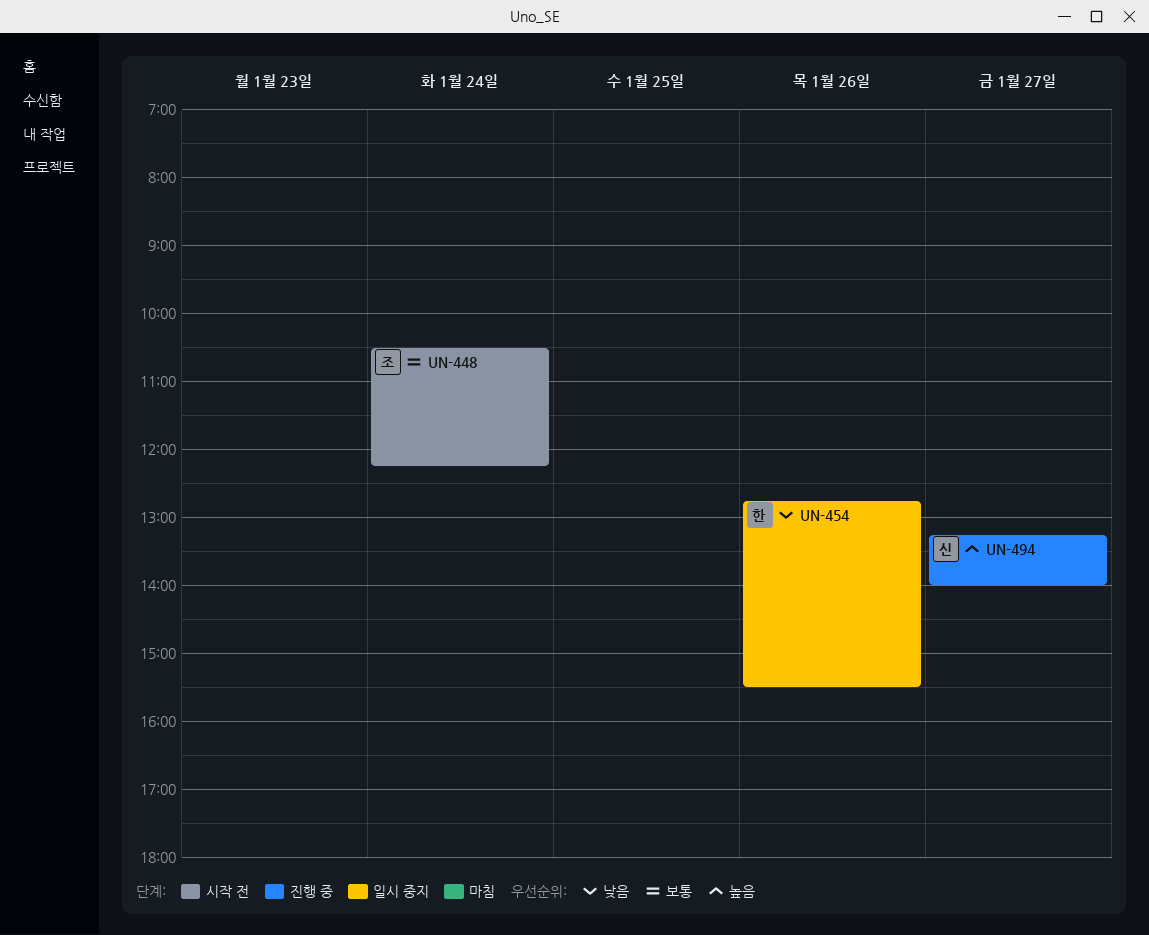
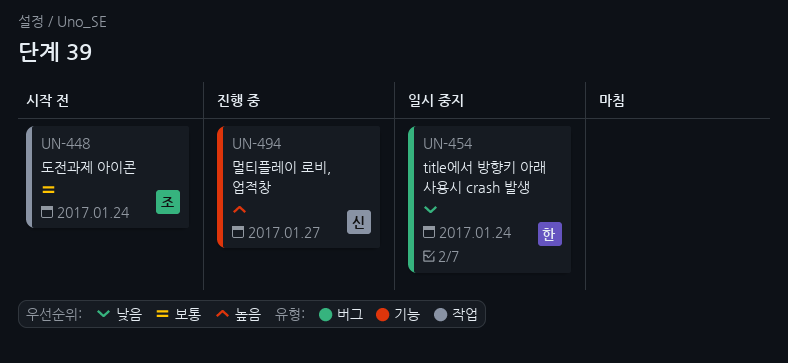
UN-454, day: Jan 26 -> Jan 24

